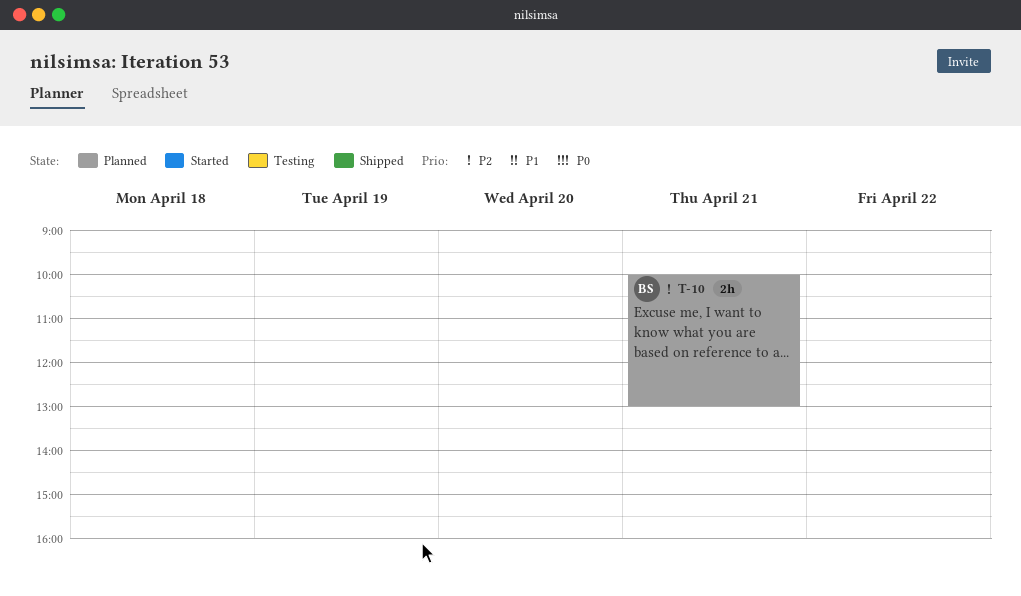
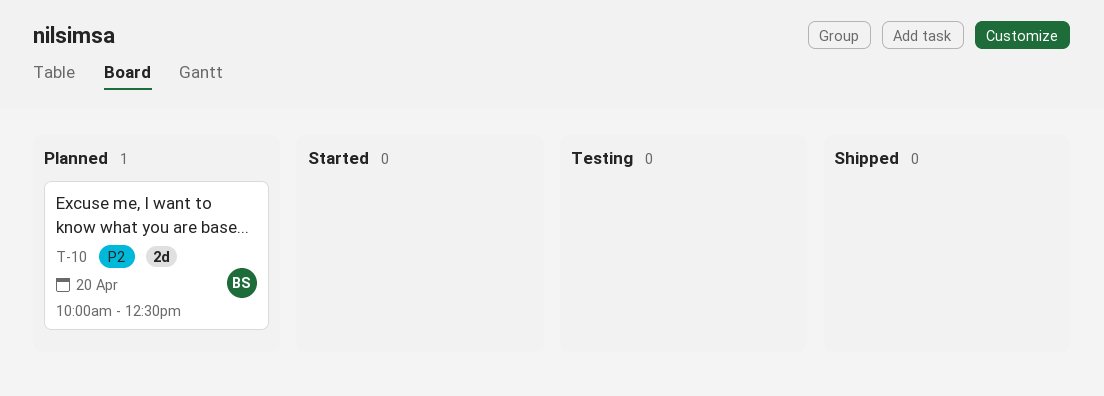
T-10, estimate: 2h -> 2d
T-10, day: Apr 21 -> Apr 20
T-10, ends: 13:00 -> 12:30

